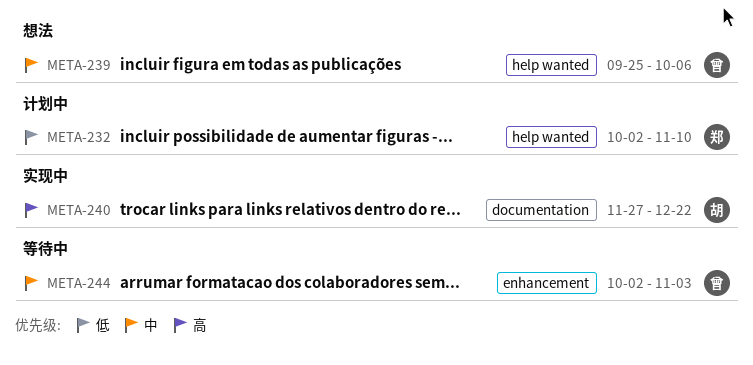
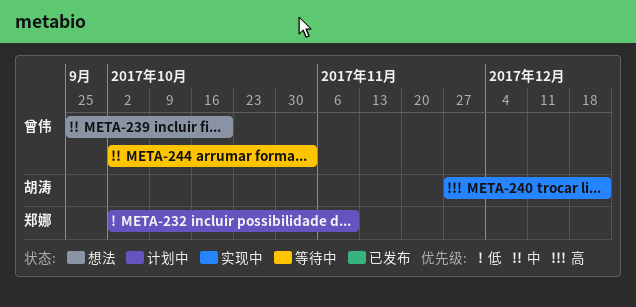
META-239, due: Oct 6 -> Oct 20

